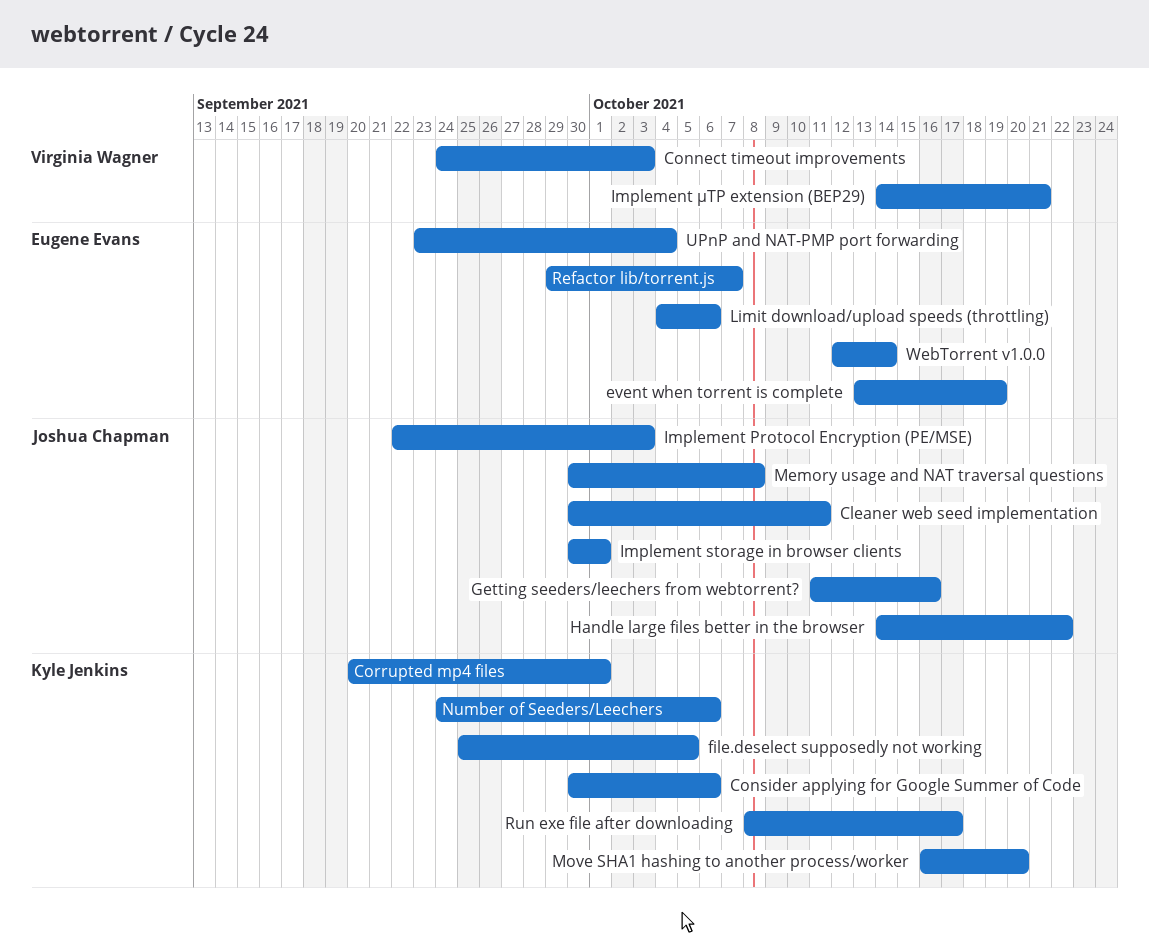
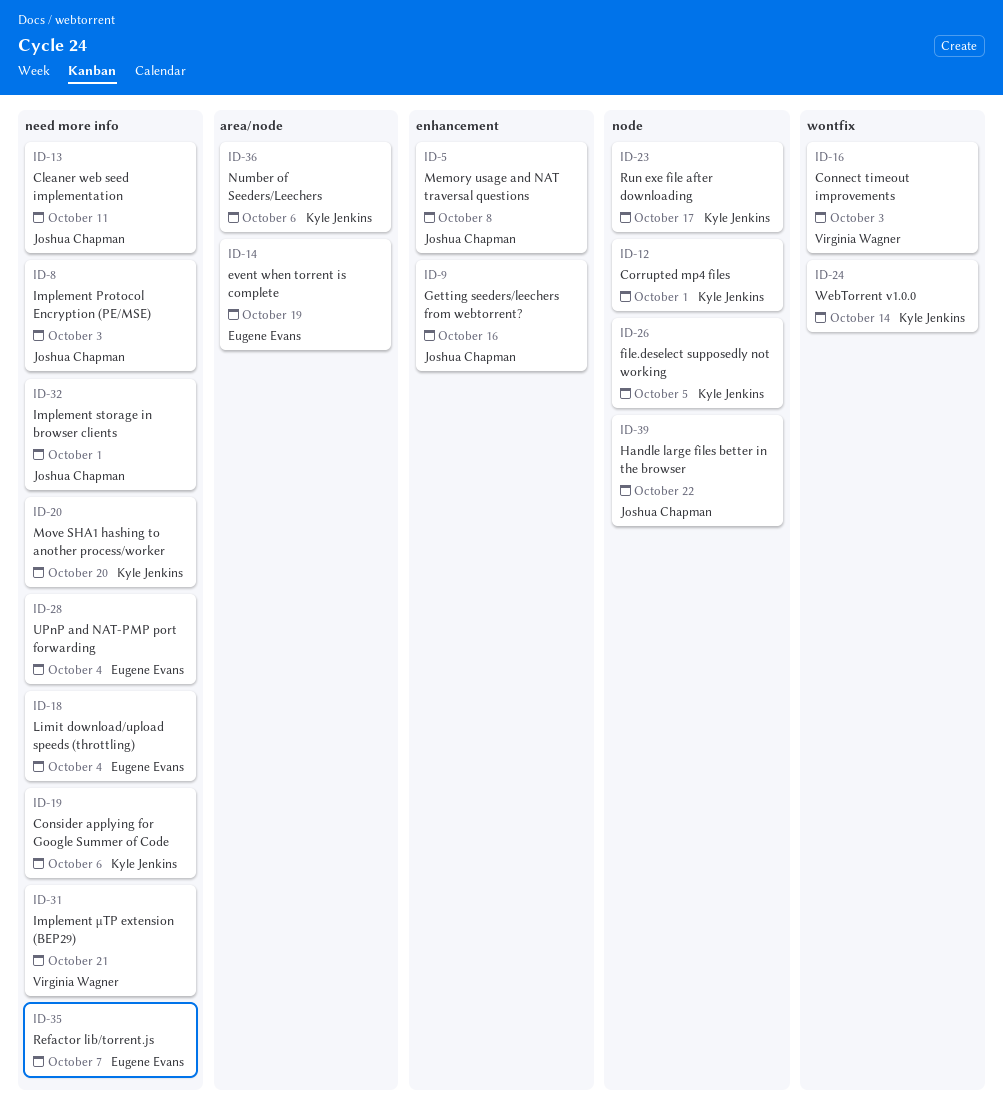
Limit download/upload speeds (throttling), due: Oct 6 -> Oct 4
WebTorrent v1.0.0, owner: Eugene Evans -> Kyle Jenkins

